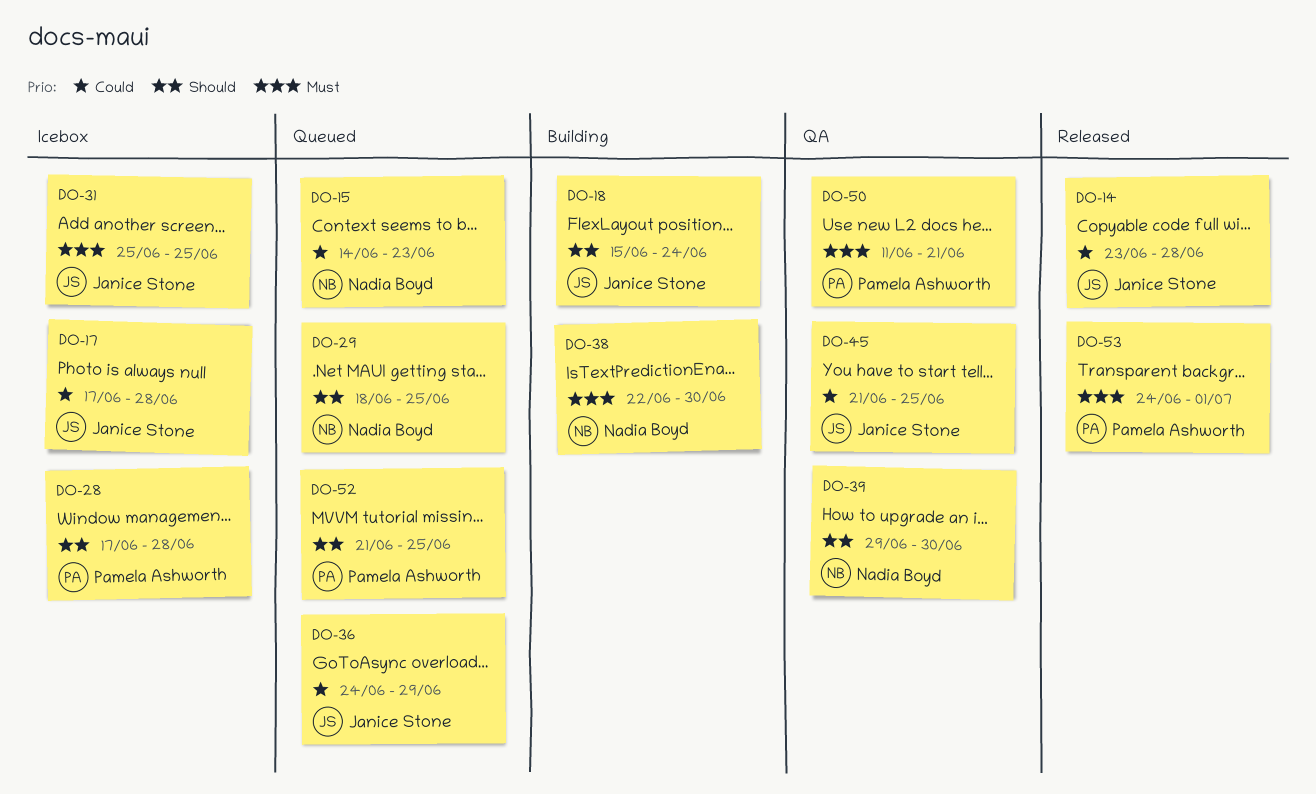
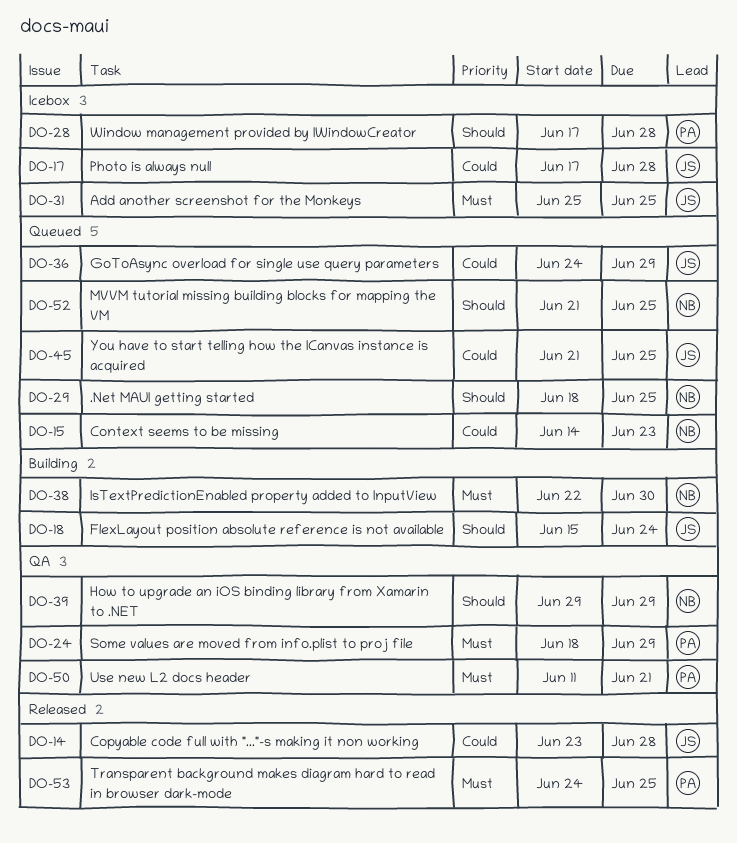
DO-24: none -> present
DO-39, due: Jun 30 -> Jun 29
DO-45, status: QA -> Queued
DO-52, owner: Pamela Ashworth -> Nadia Boyd
DO-53, due: Jul 1 -> Jun 25

